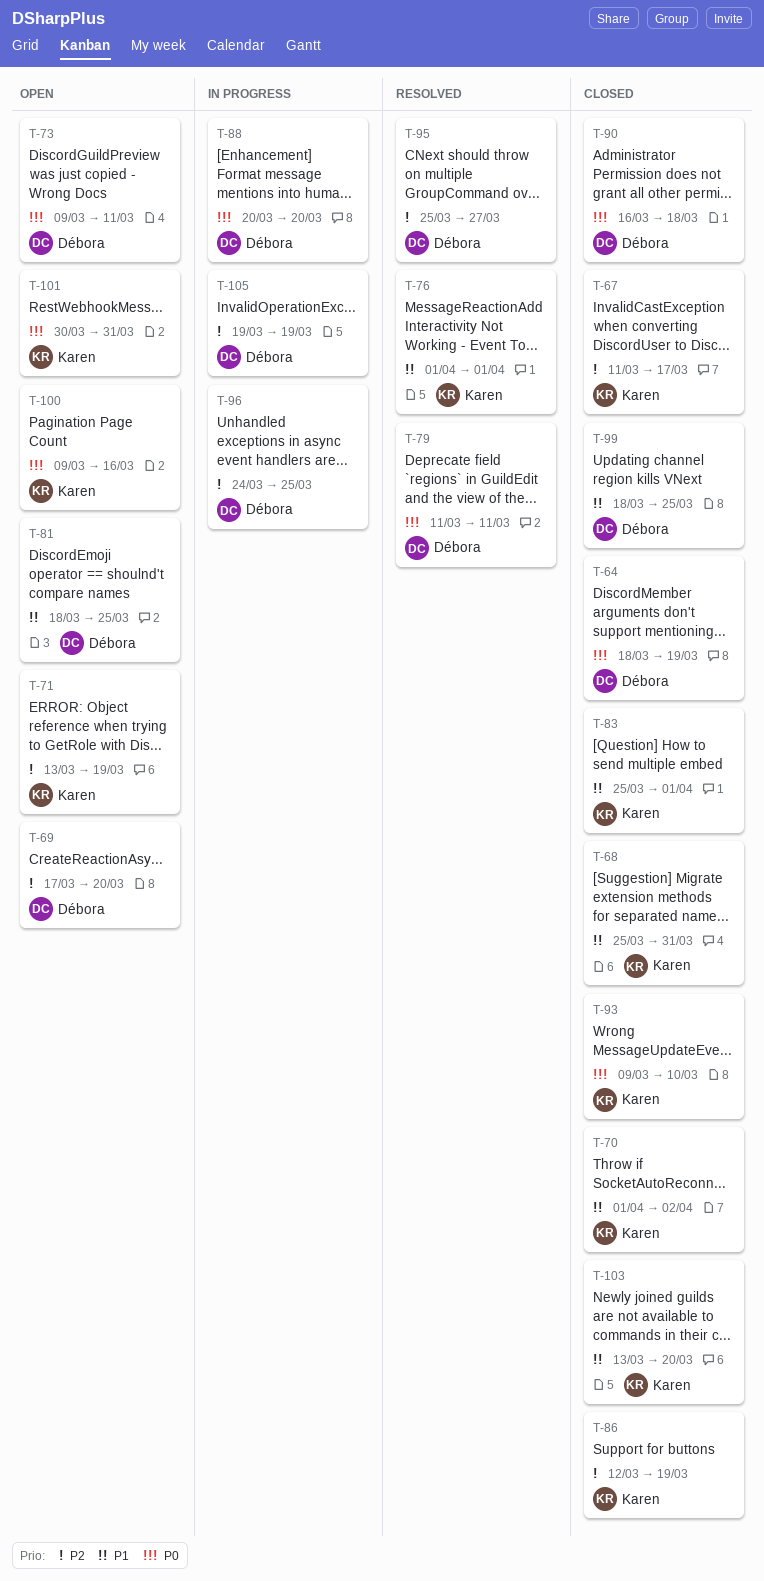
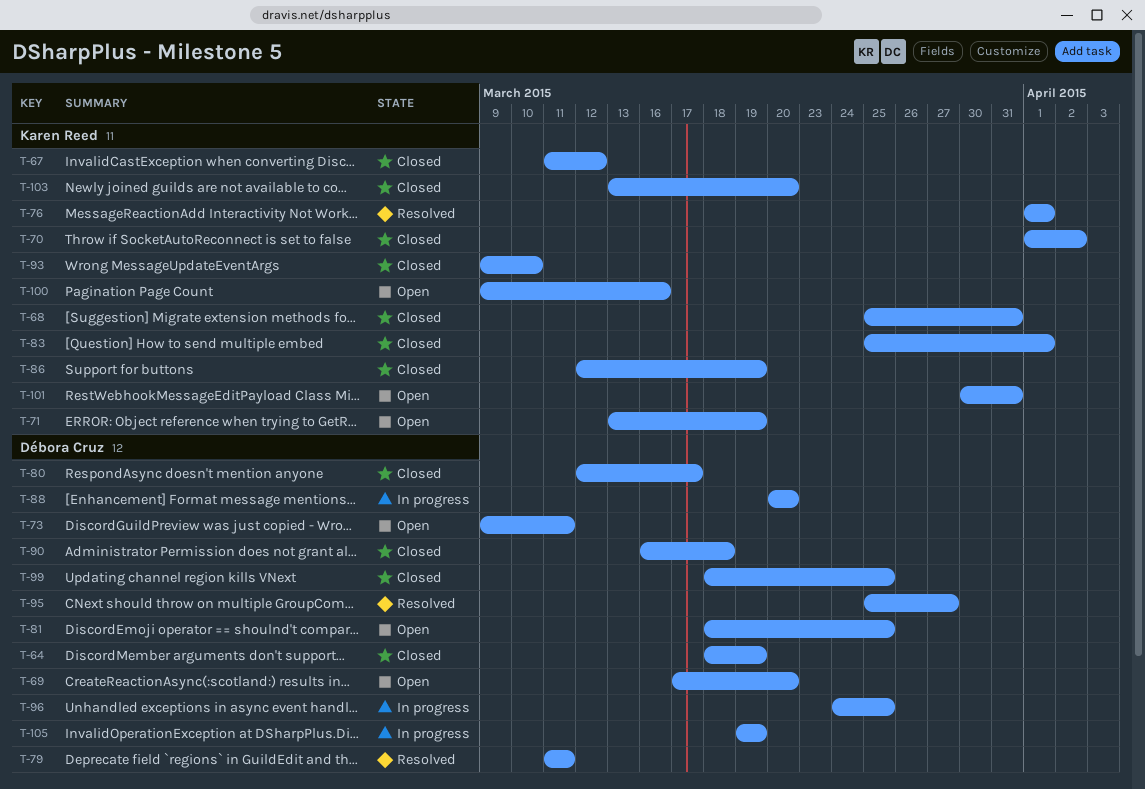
T-67, due: Mar 17 -> Mar 12
T-80: none -> present

